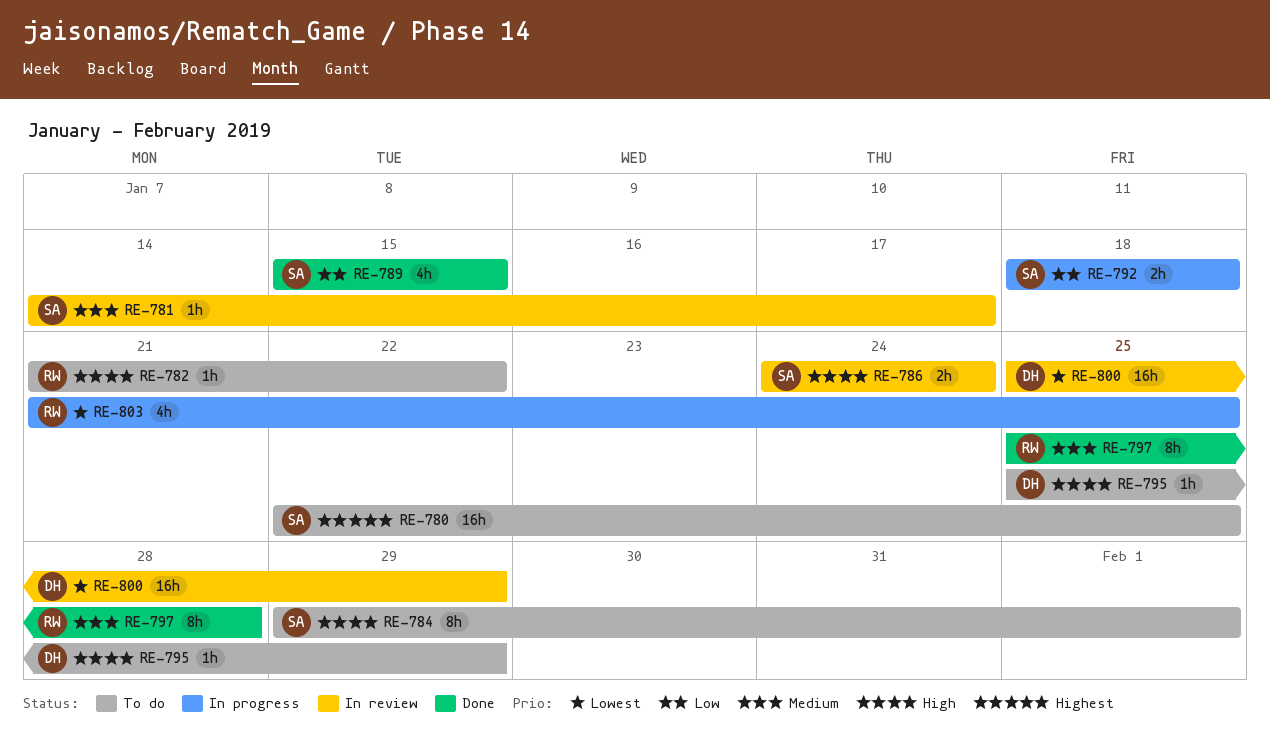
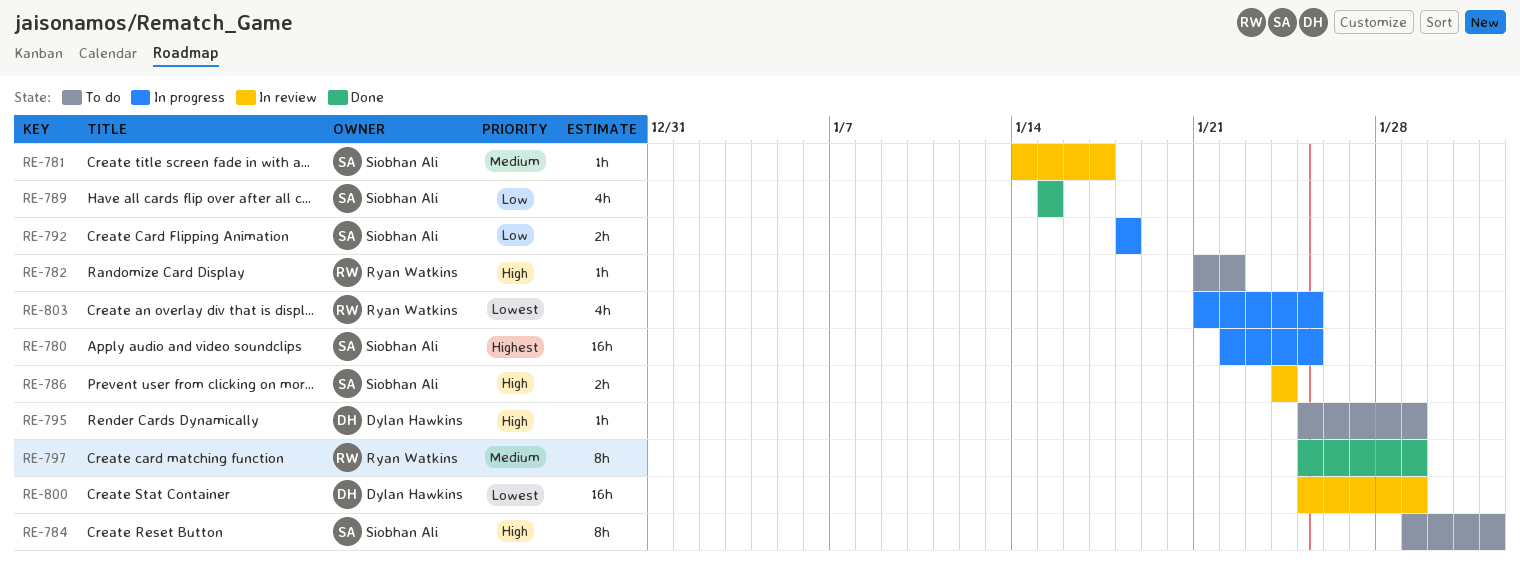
RE-780, status: To do -> In progress
RE-797, due: Jan 28 -> Jan 29

